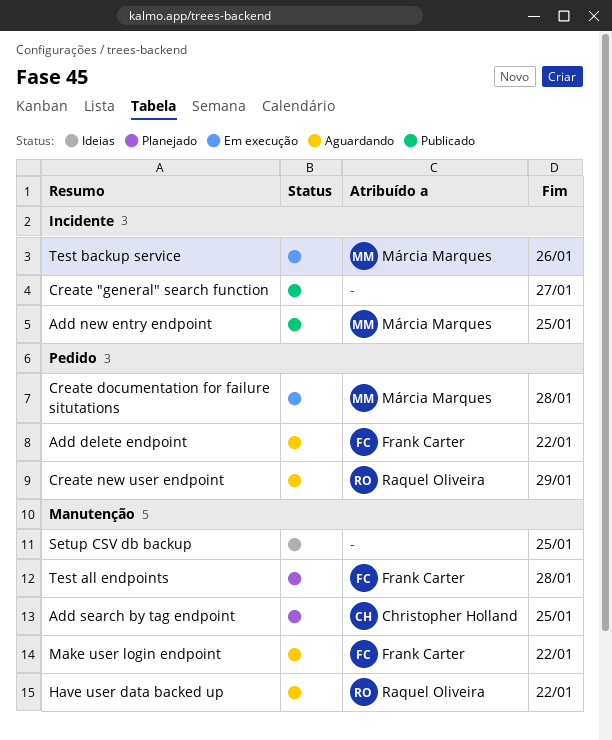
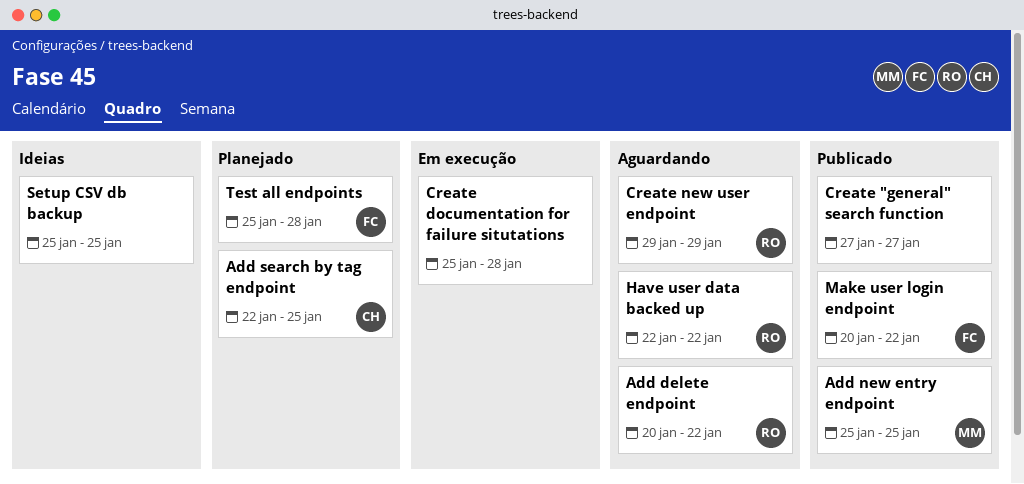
Add delete endpoint, owner: Frank Carter -> Raquel Oliveira
Create documentation for failure situtations, owner: Márcia Marques -> none
Make user login endpoint, status: Aguardando -> Publicado
Test backup service: present -> none

